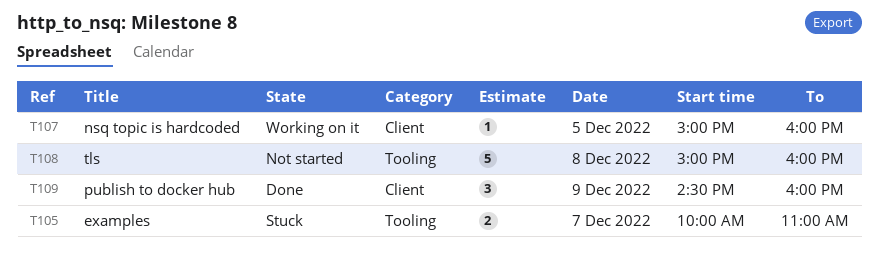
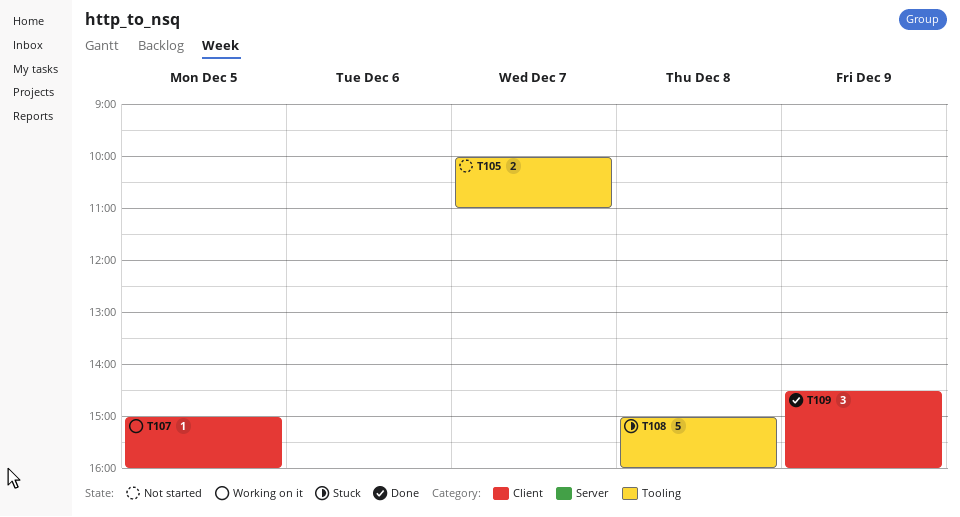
T105, status: Stuck -> Not started
T108, status: Not started -> Stuck

